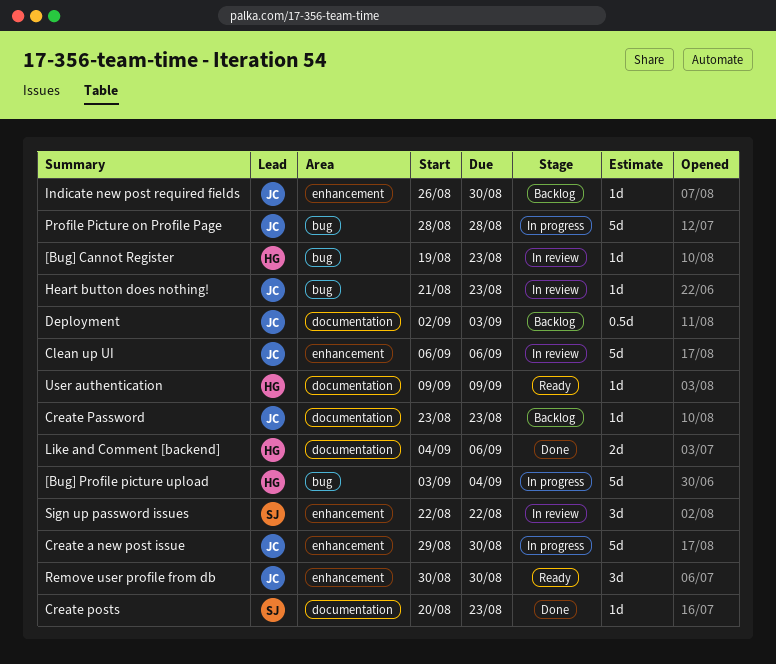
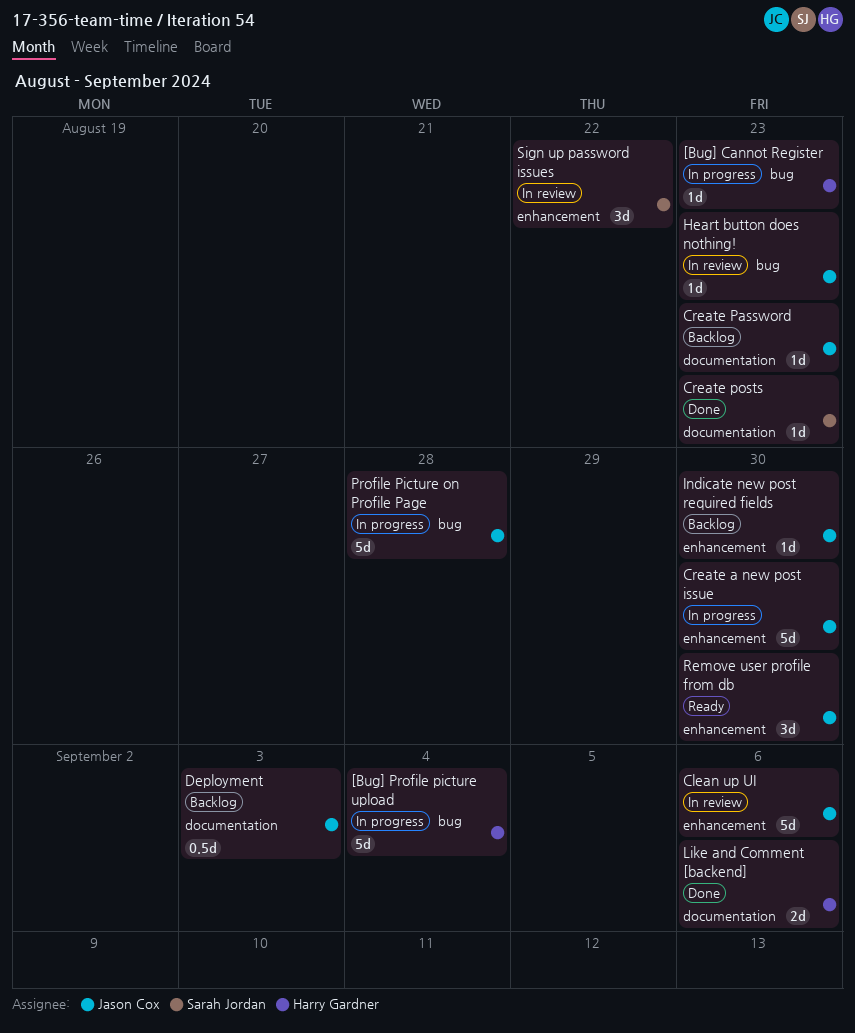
[Bug] Cannot Register, status: In review -> In progress
User authentication: present -> none

